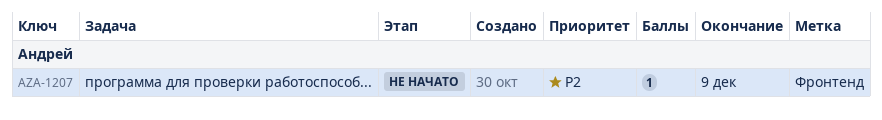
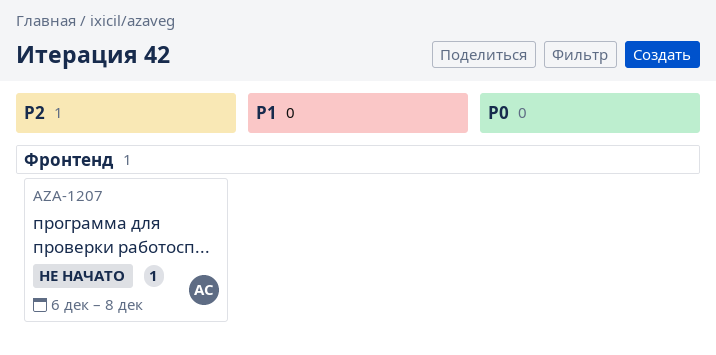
AZA-1207, due: Dec 9 -> Dec 8

